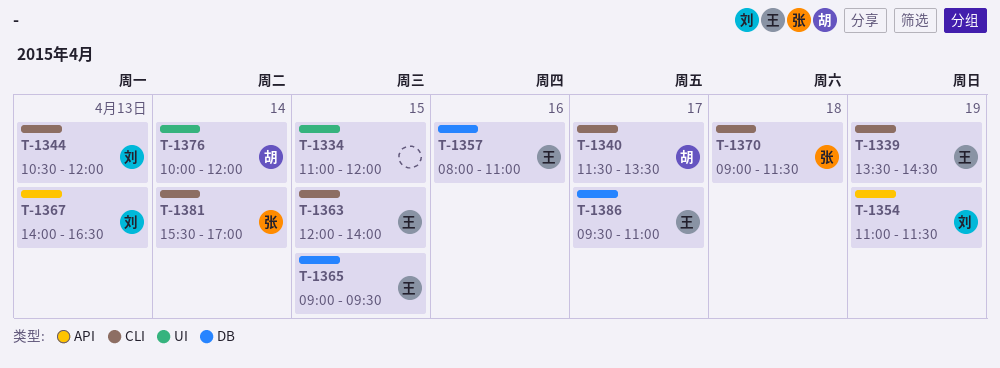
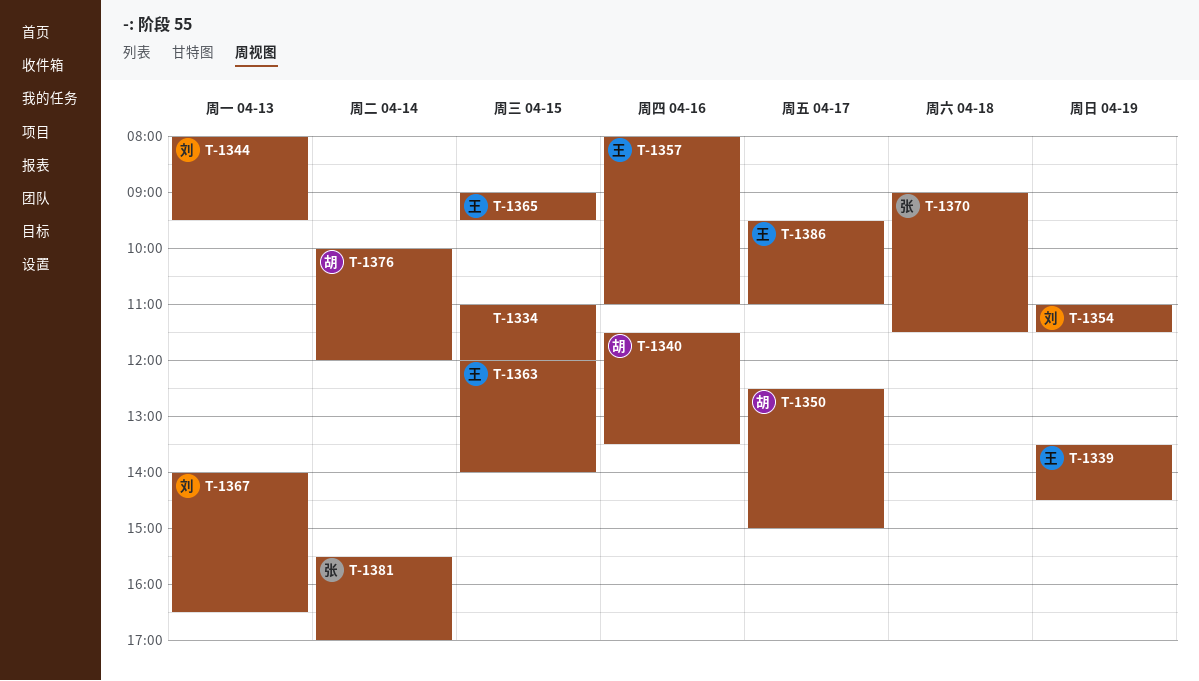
T-1340, day: Apr 17 -> Apr 16
T-1344, begins: 10:30 -> 08:00
T-1344, ends: 12:00 -> 09:30
T-1350: none -> present

